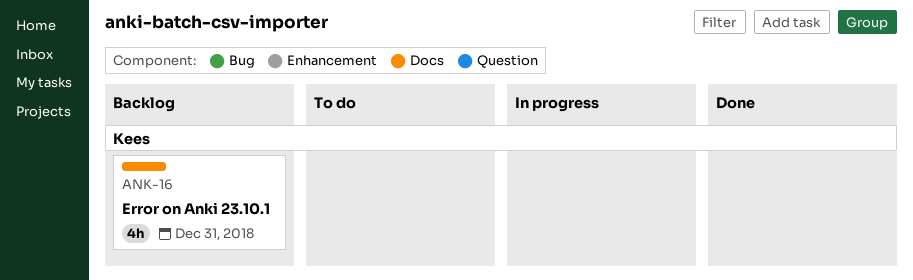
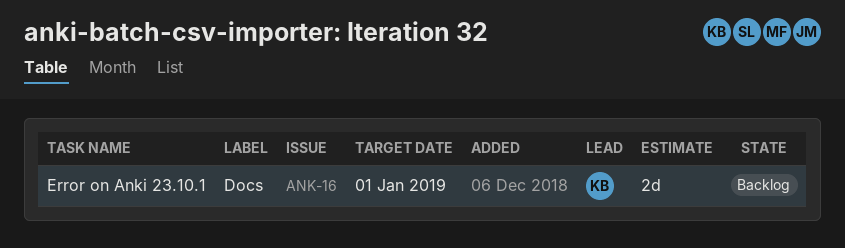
ANK-16, estimate: 4h -> 2d
ANK-16, due: Dec 31 -> Jan 1

